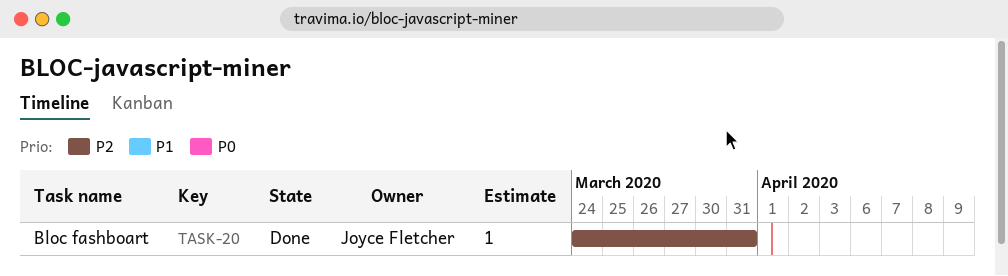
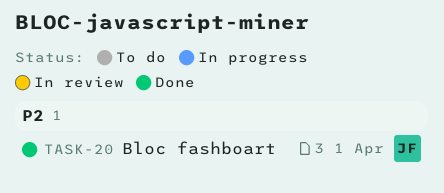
TASK-20, due: Mar 31 -> Apr 1

